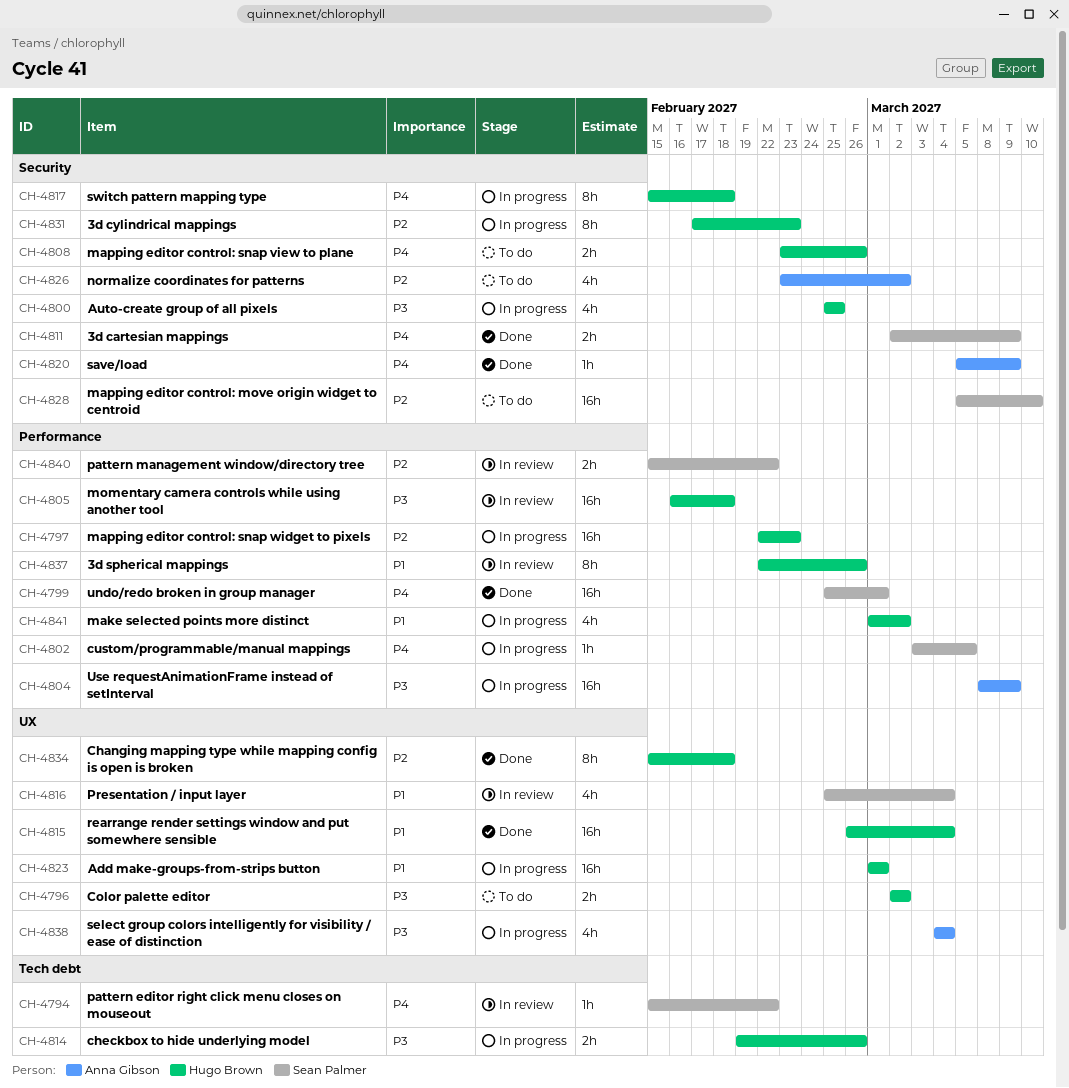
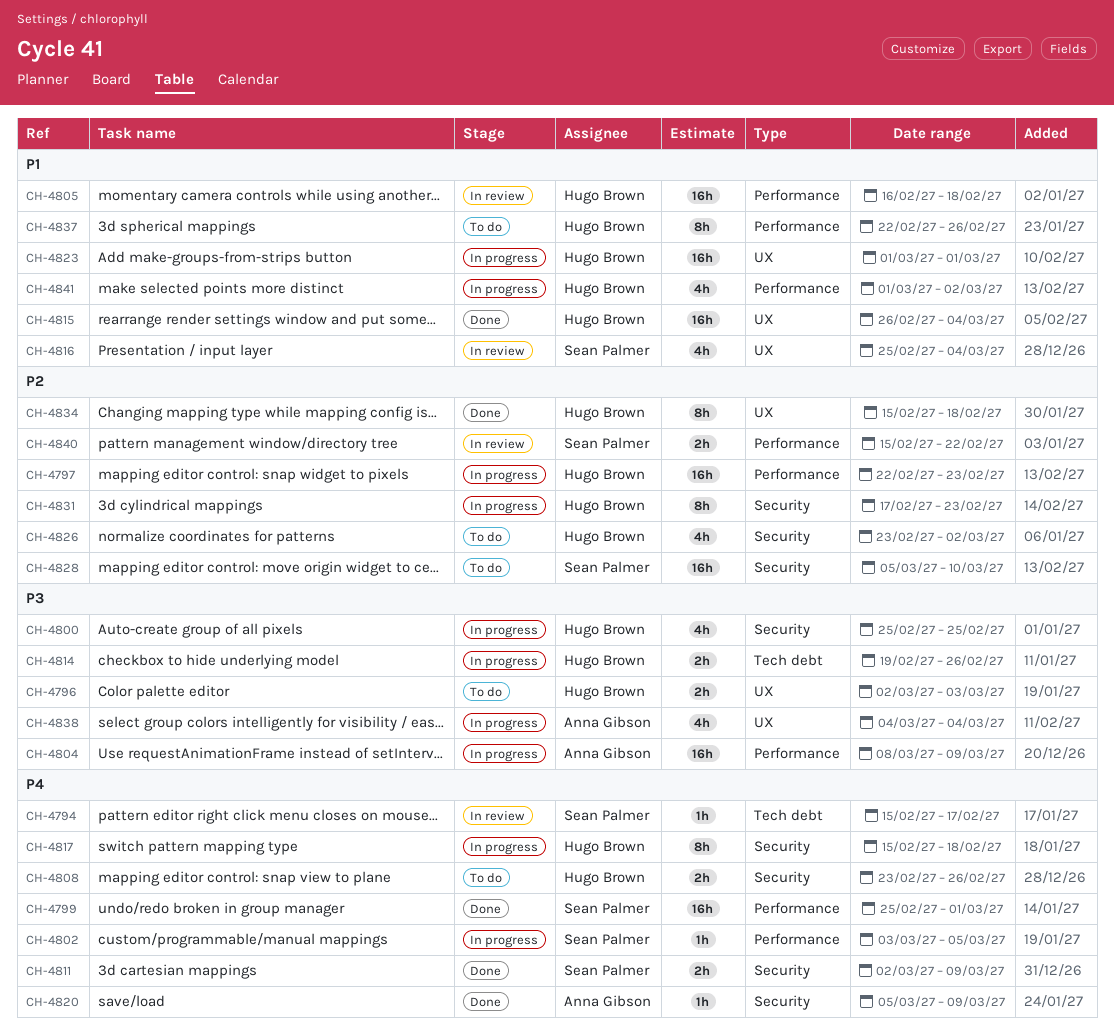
CH-4794, due: Feb 22 -> Feb 17
CH-4796, due: Mar 2 -> Mar 3
CH-4805, priority: P3 -> P1
CH-4826, owner: Anna Gibson -> Hugo Brown
CH-4837, status: In review -> To do

